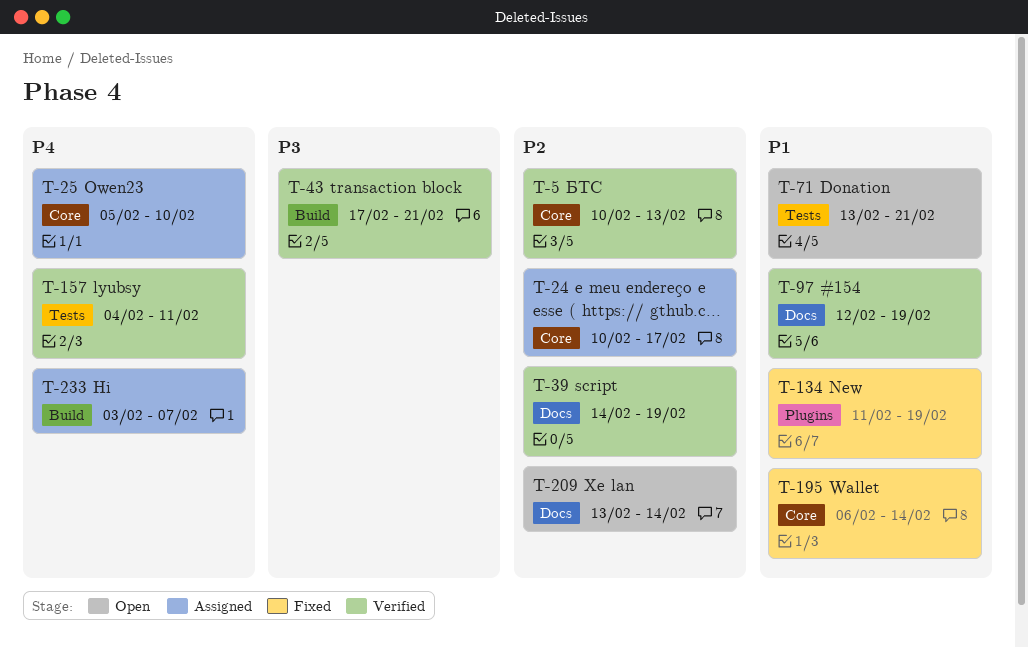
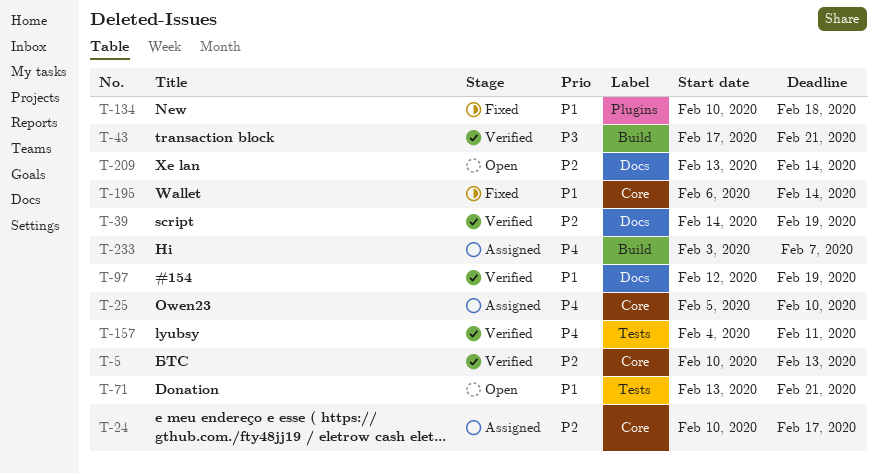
T-134, start: Feb 11 -> Feb 10
T-134, due: Feb 19 -> Feb 18

